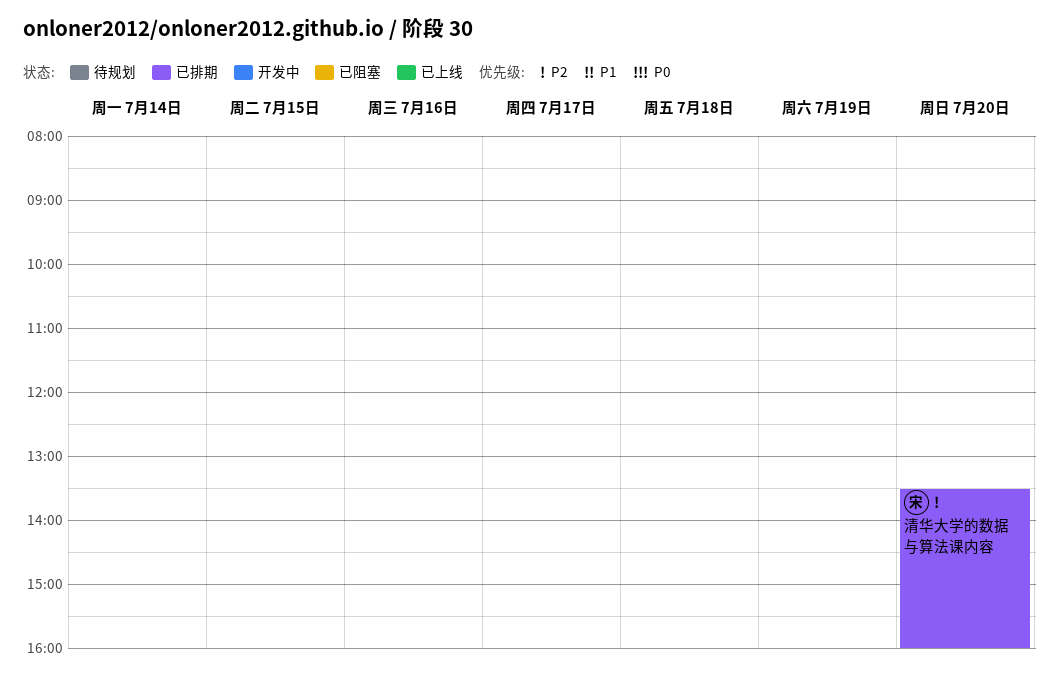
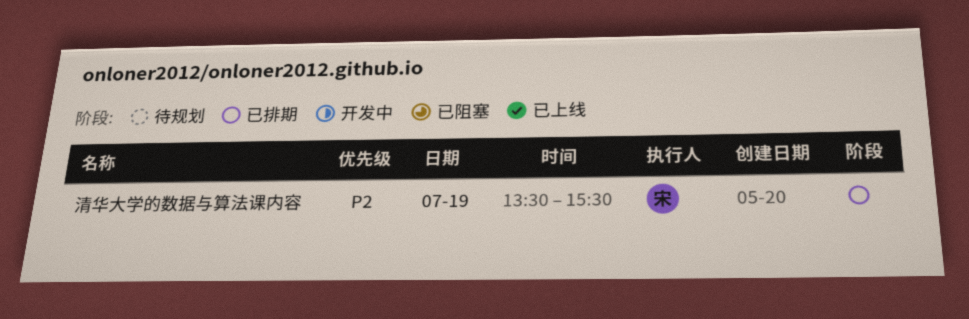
清华大学的数据与算法课内容, day: Jul 20 -> Jul 19
清华大学的数据与算法课内容, ends: 16:00 -> 15:30

